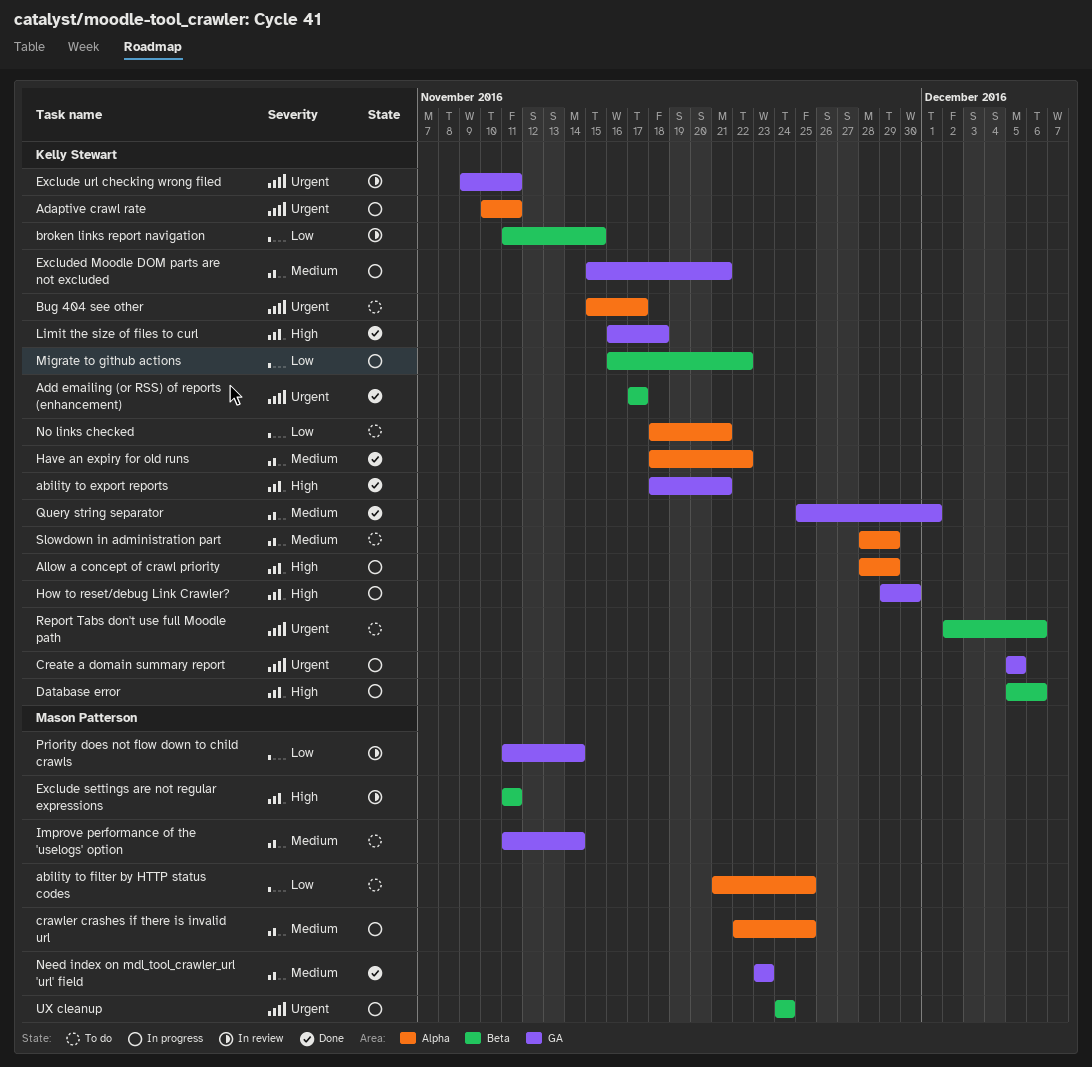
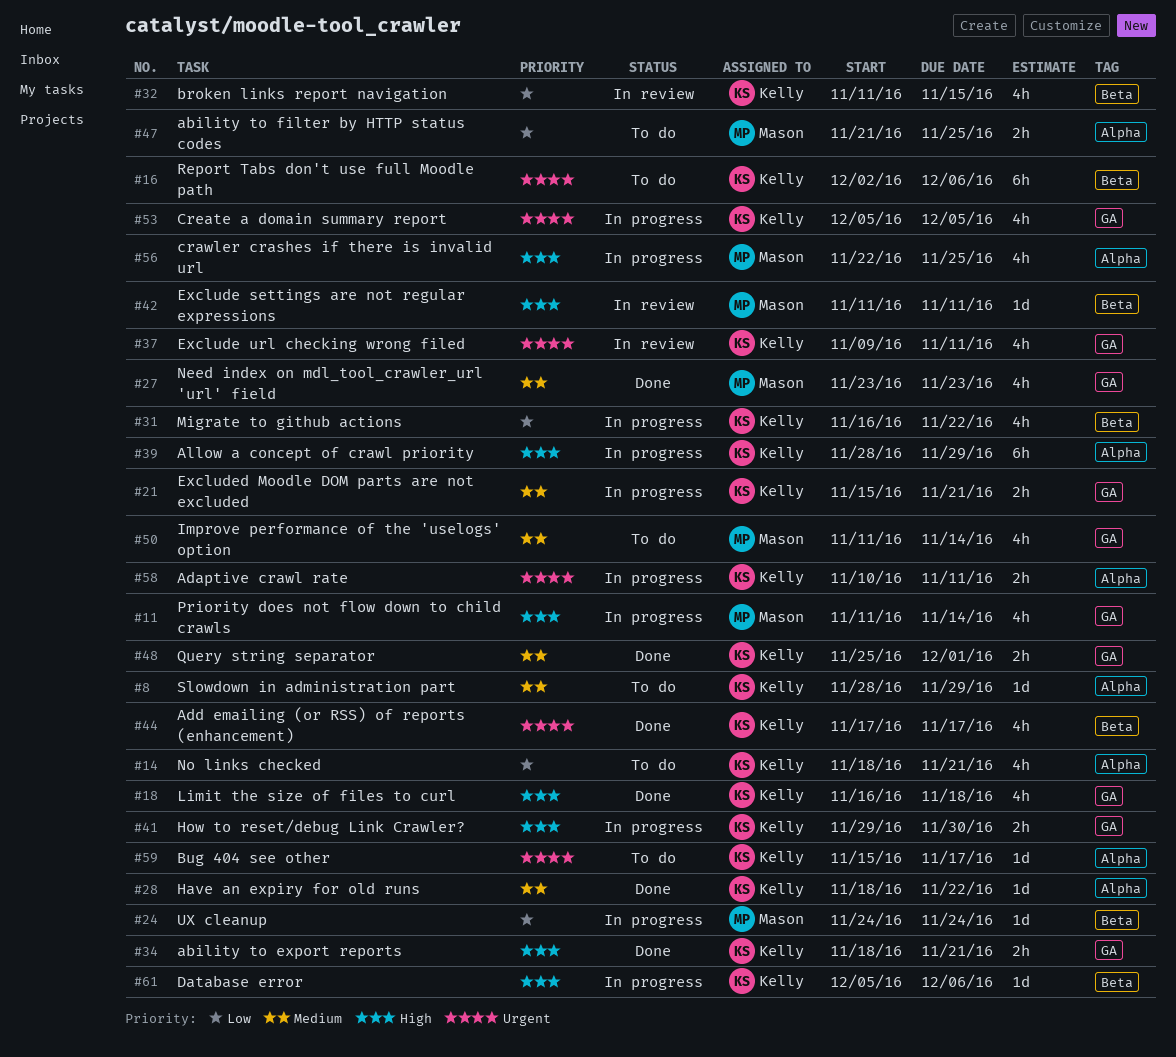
crawler crashes if there is invalid url, priority: Medium -> High
Priority does not flow down to child crawls, status: In review -> In progress
Priority does not flow down to child crawls, priority: Low -> High
UX cleanup, priority: Urgent -> Low

